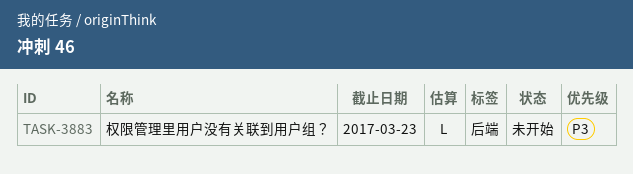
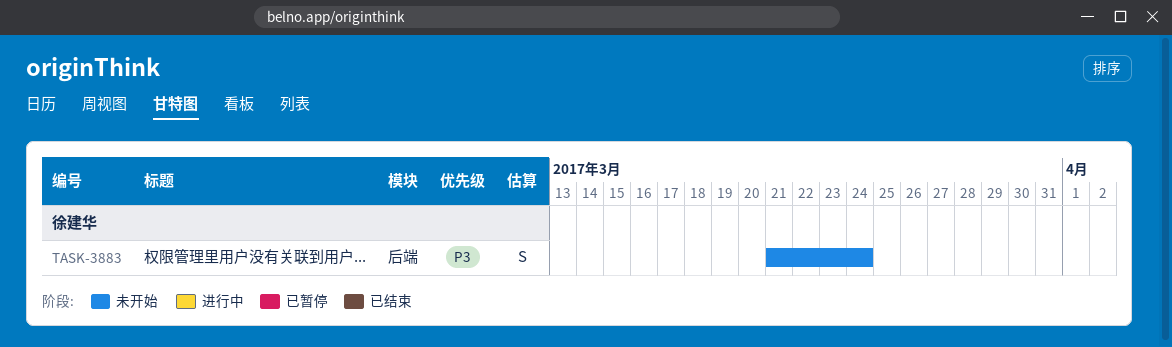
TASK-3883, estimate: L -> S
TASK-3883, due: Mar 23 -> Mar 24

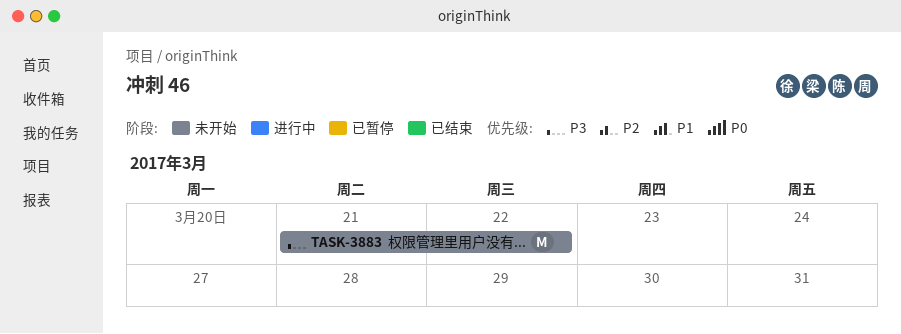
TASK-3883, estimate: S -> M
TASK-3883, due: Mar 24 -> Mar 22

